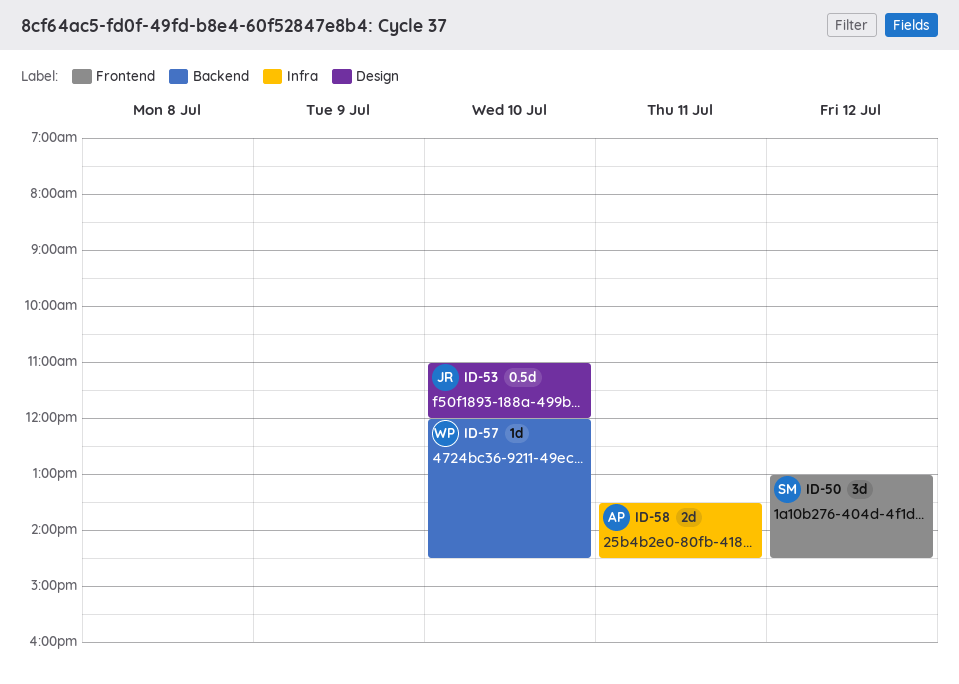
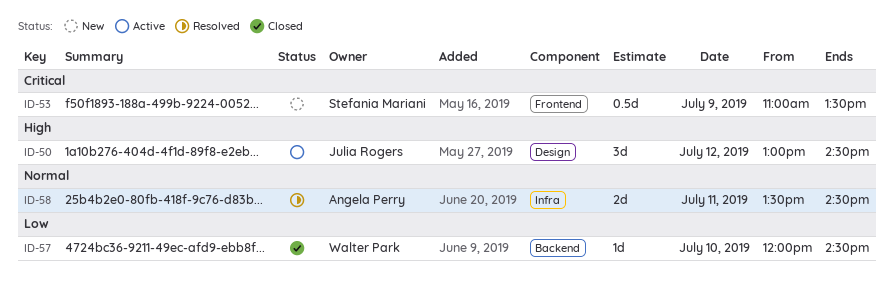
ID-50, owner: Stefania Mariani -> Julia Rogers
ID-50, label: Frontend -> Design
ID-53, owner: Julia Rogers -> Stefania Mariani
ID-53, label: Design -> Frontend
ID-53, day: Jul 10 -> Jul 9
ID-53, ends: 12:00 -> 13:30

